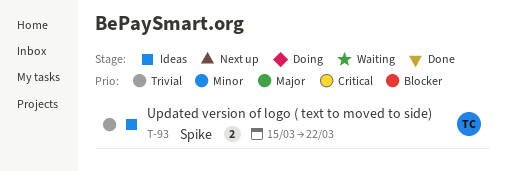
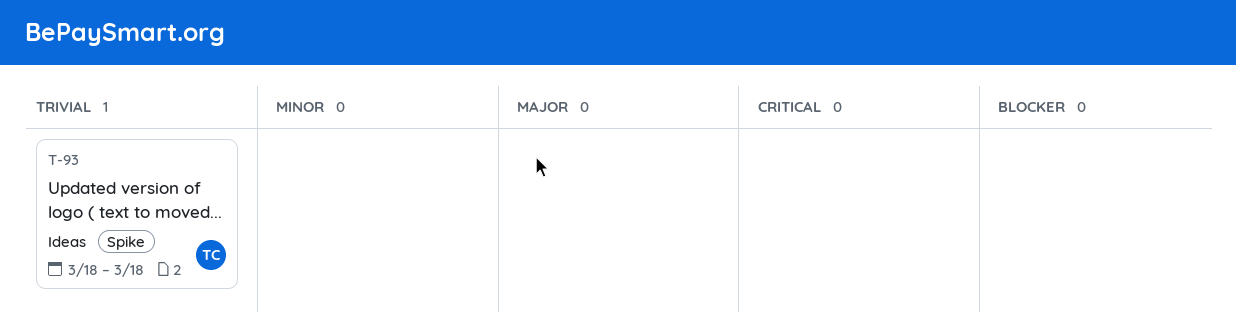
T-93, start: Mar 15 -> Mar 18
T-93, due: Mar 22 -> Mar 18

